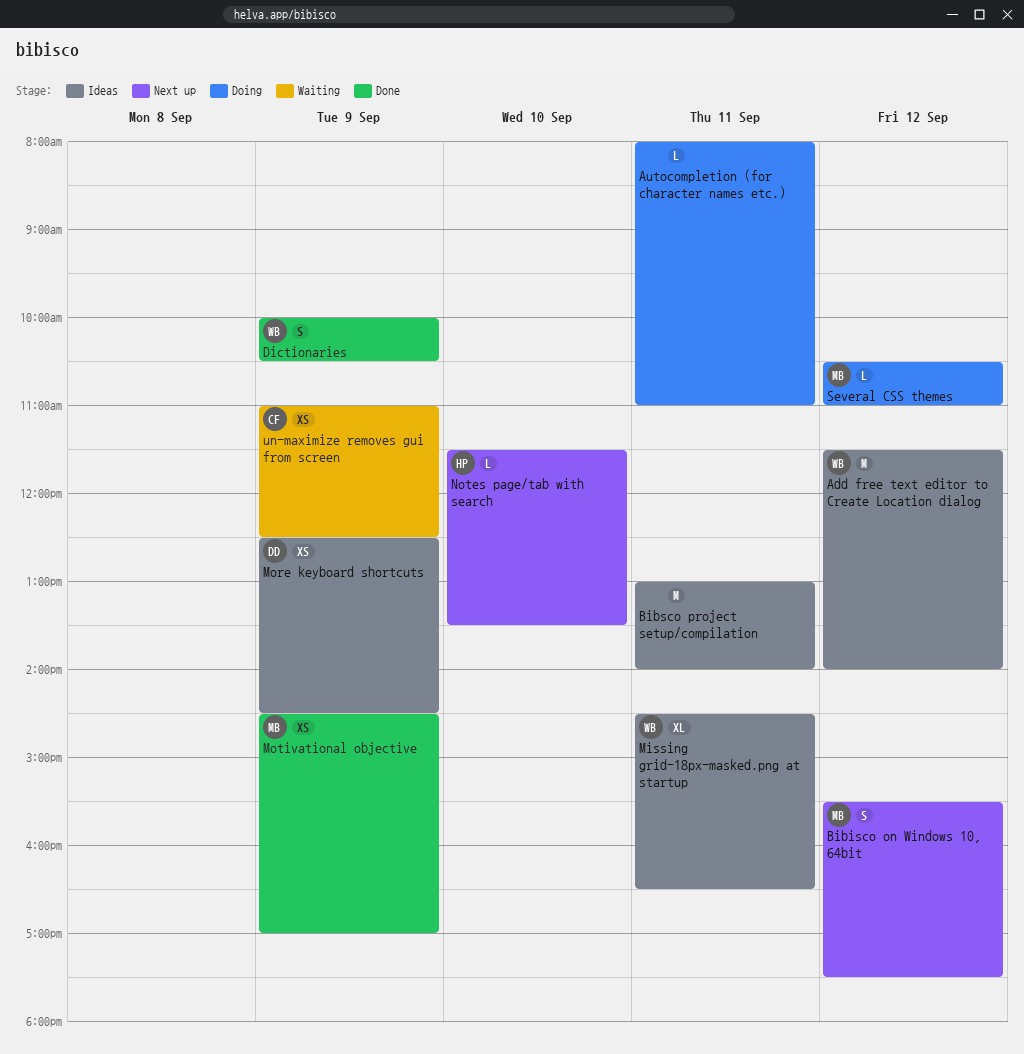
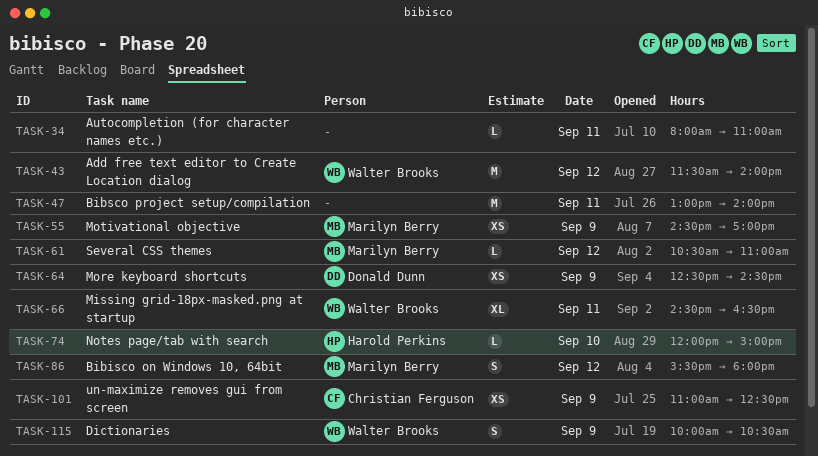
Bibisco on Windows 10, 64bit, ends: 17:30 -> 18:00
Notes page/tab with search, begins: 11:30 -> 12:00
Notes page/tab with search, ends: 13:30 -> 15:00

